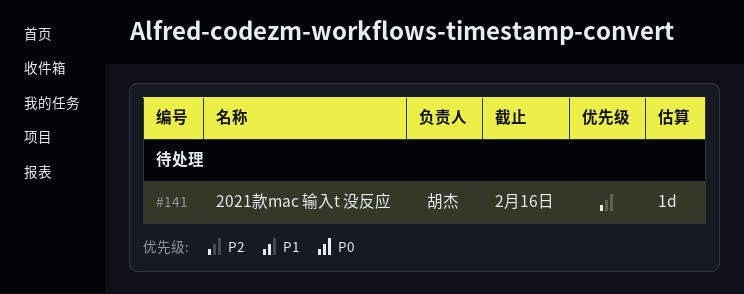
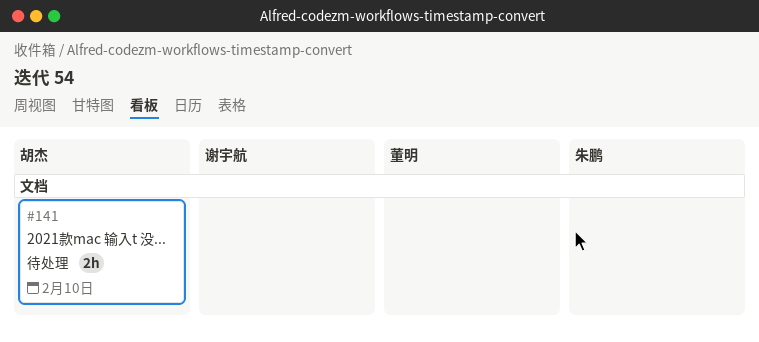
#141, estimate: 1d -> 2h
#141, due: Feb 16 -> Feb 10

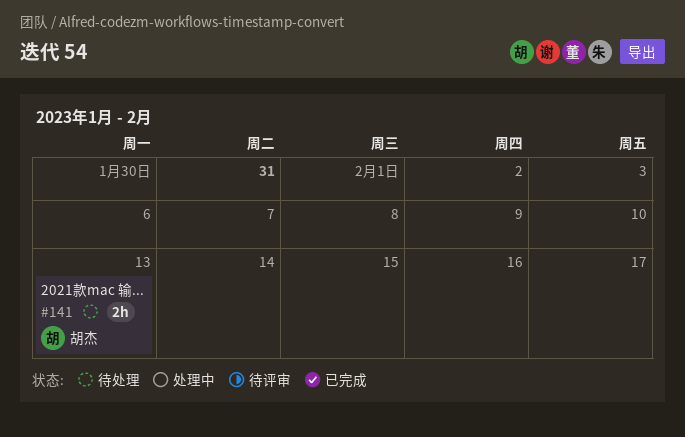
#141, due: Feb 10 -> Feb 13

